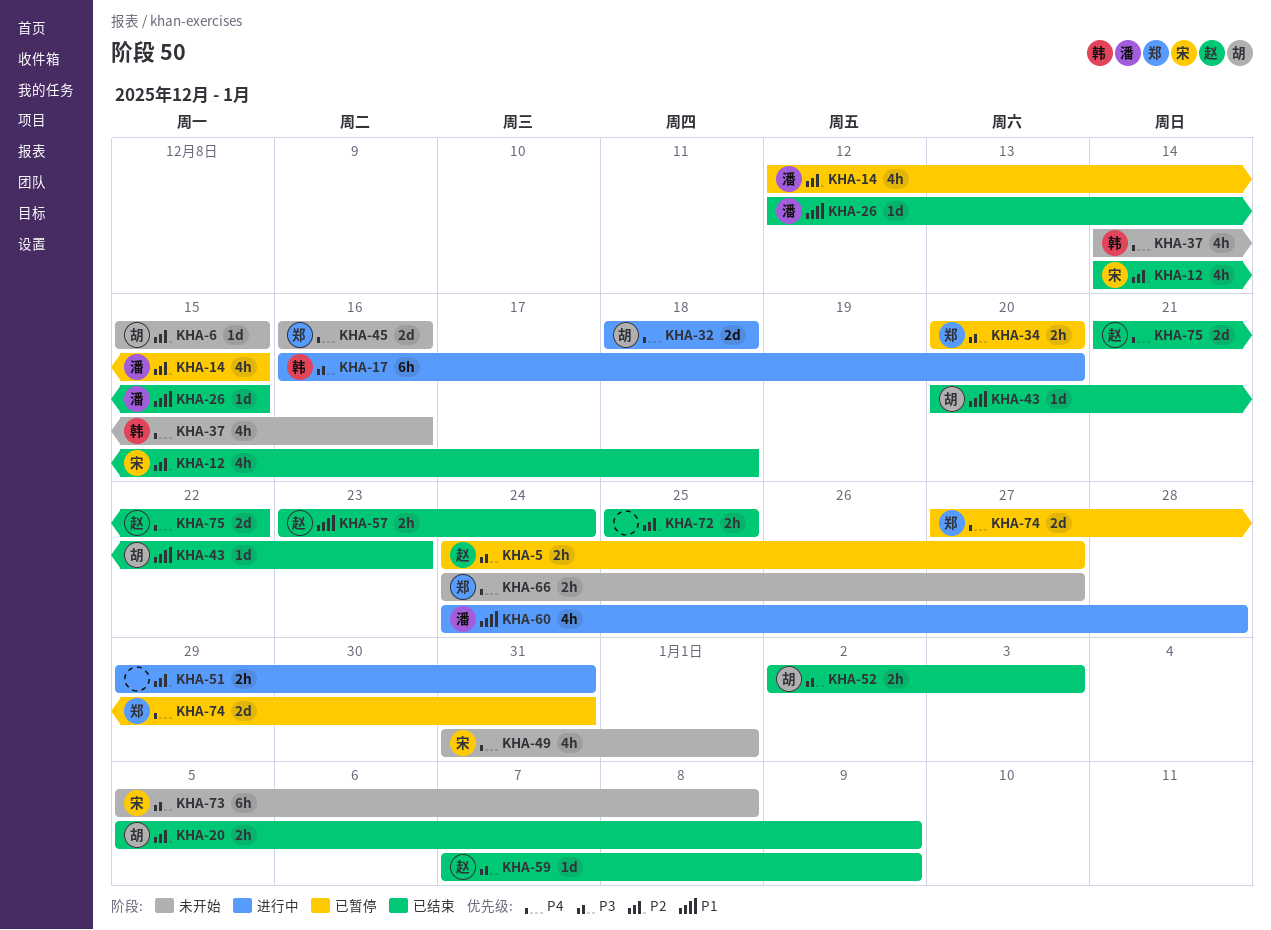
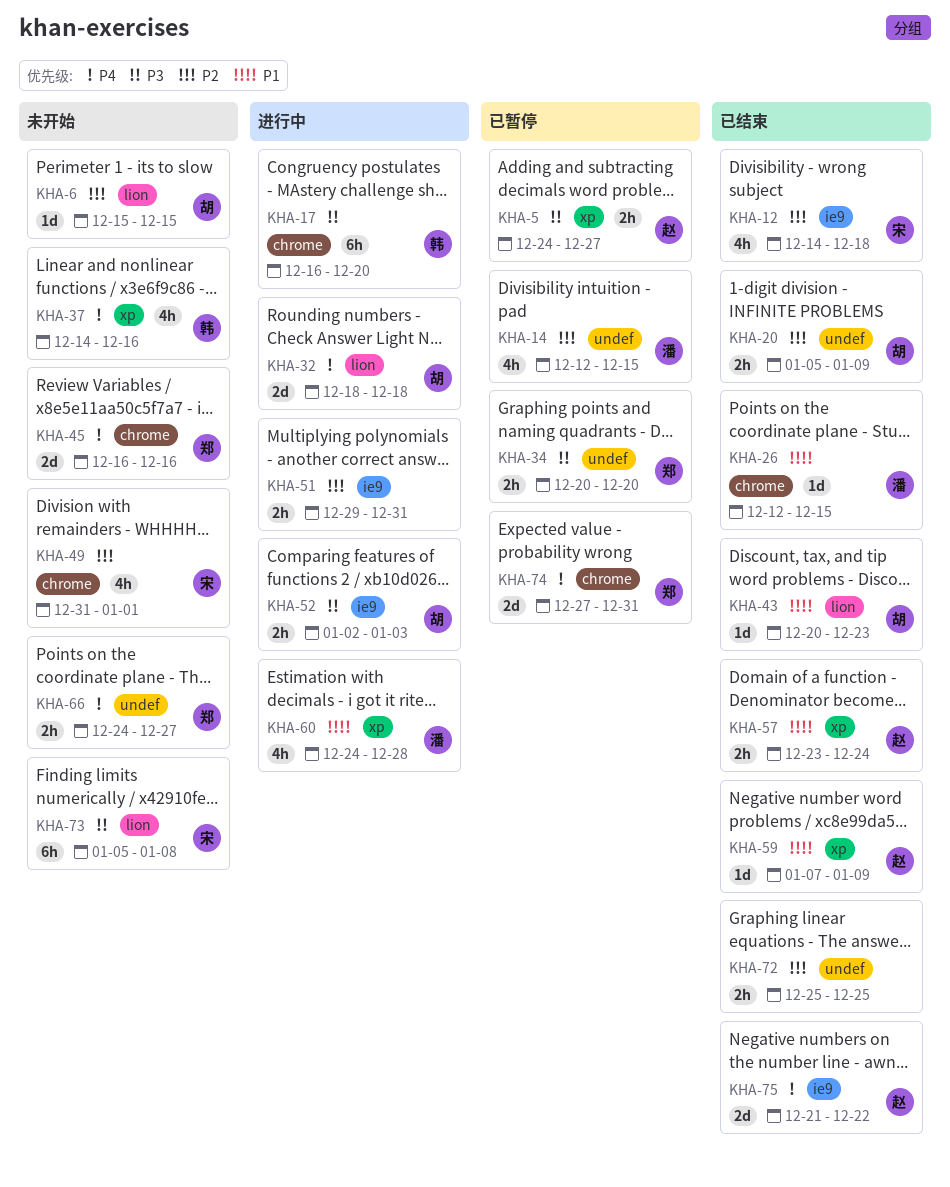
KHA-49, priority: P4 -> P2
KHA-52, status: 已结束 -> 进行中
KHA-59, priority: P3 -> P1

